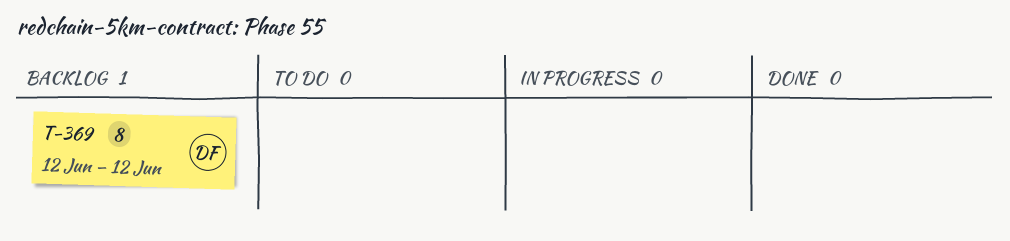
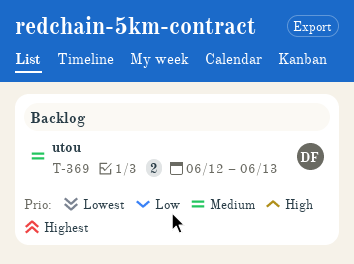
T-369, estimate: 8 -> 2
T-369, due: Jun 12 -> Jun 13

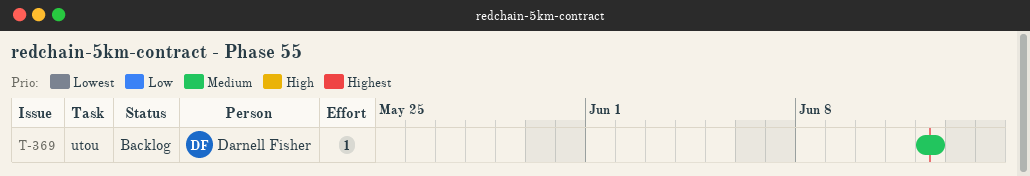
T-369, estimate: 2 -> 1
T-369, due: Jun 13 -> Jun 12

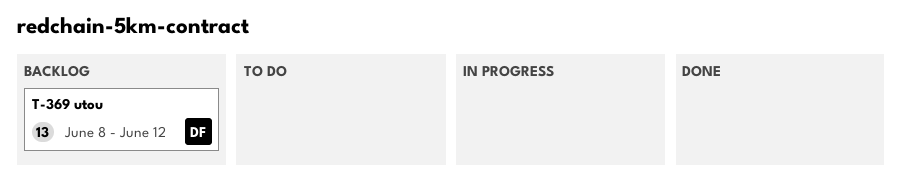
T-369, estimate: 1 -> 13
T-369, start: Jun 12 -> Jun 8

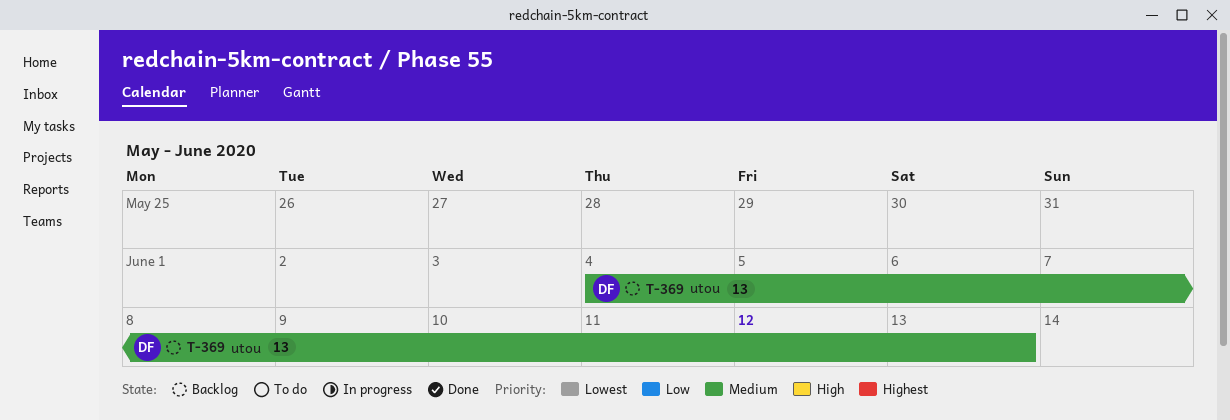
T-369, start: Jun 8 -> Jun 4
T-369, due: Jun 12 -> Jun 13

